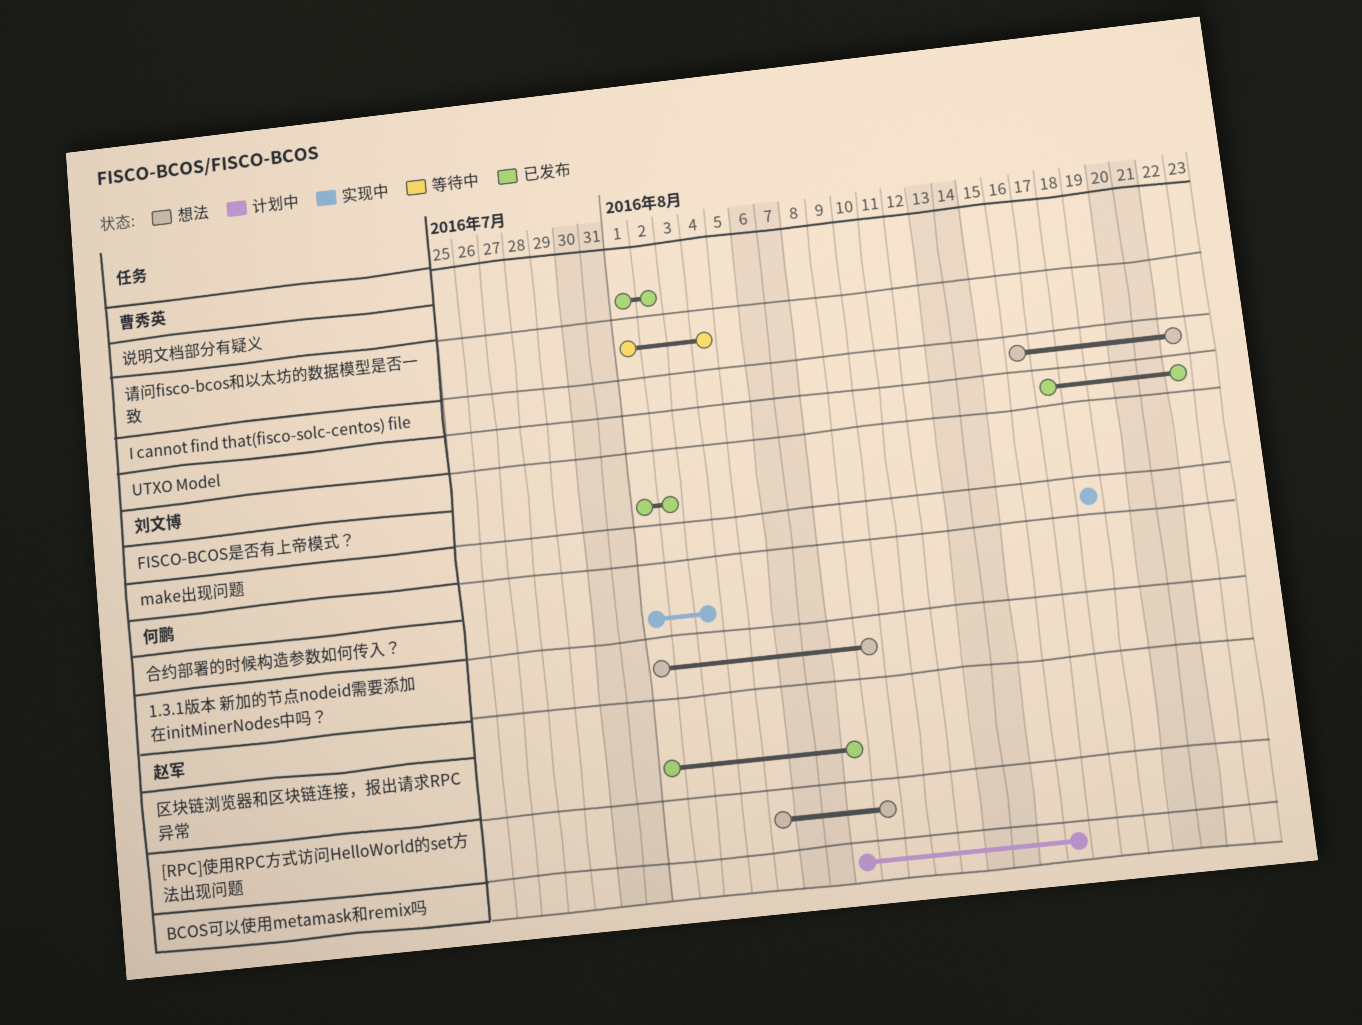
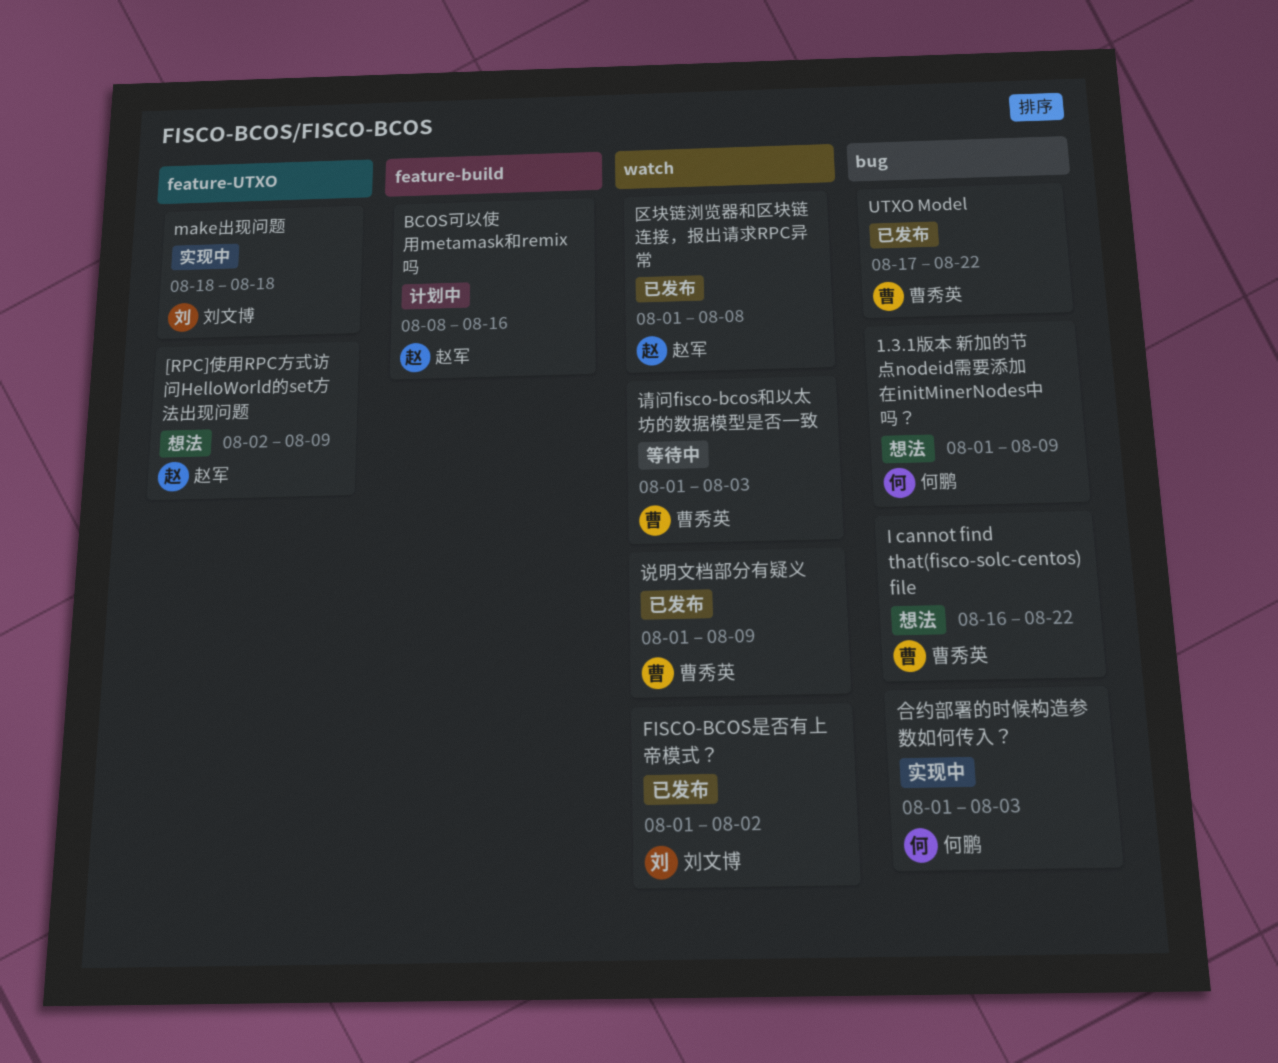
[RPC]使用RPC方式访问HelloWorld的set方法出现问题, start: Aug 5 -> Aug 2
说明文档部分有疑义, due: Aug 2 -> Aug 9
请问fisco-bcos和以太坊的数据模型是否一致, due: Aug 4 -> Aug 3

